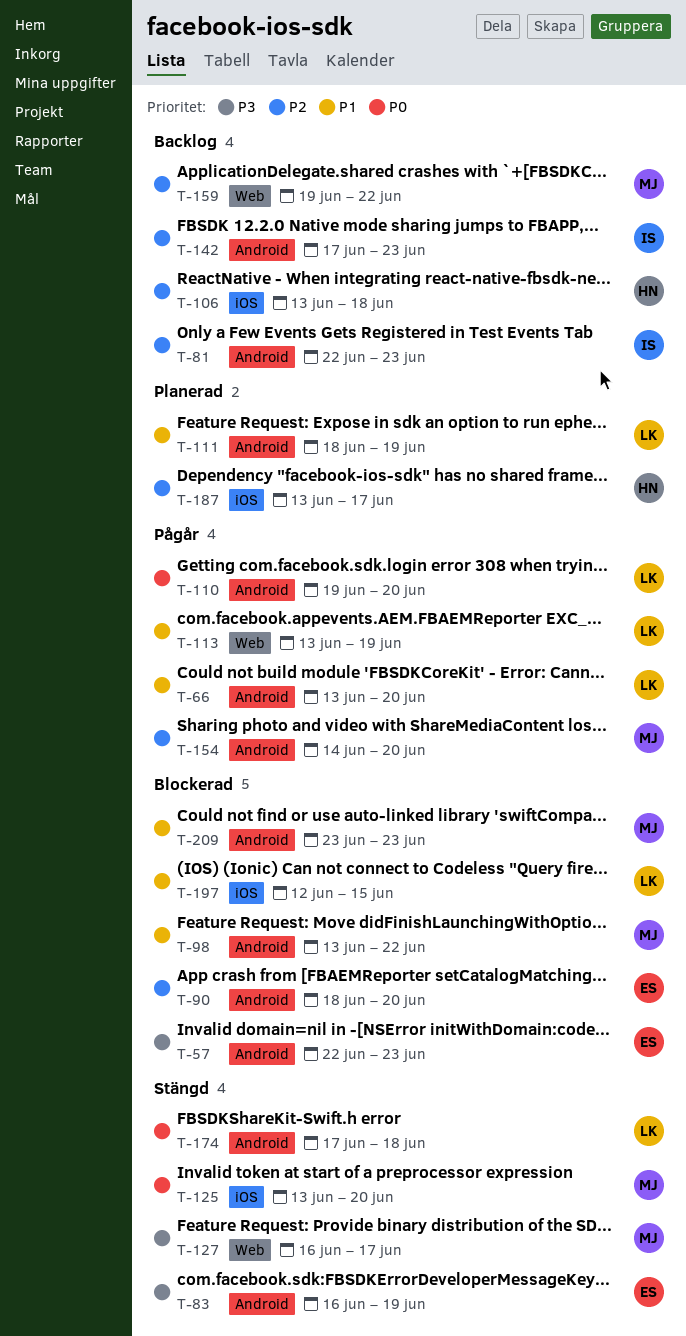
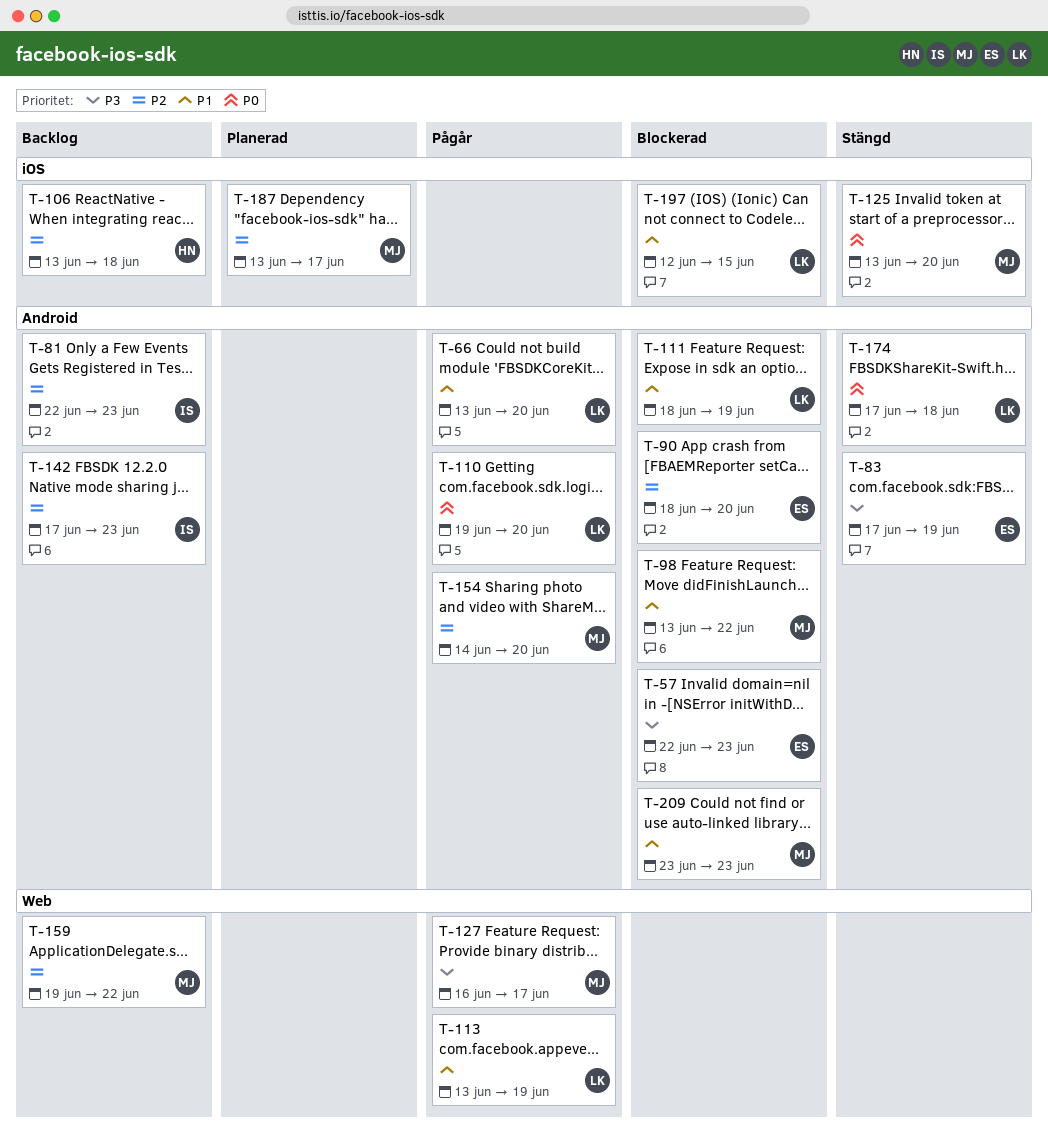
T-83, start: Jun 16 -> Jun 17
T-111, status: Planerad -> Blockerad
T-127, status: Stängd -> Pågår
T-187, owner: HN -> MJ

